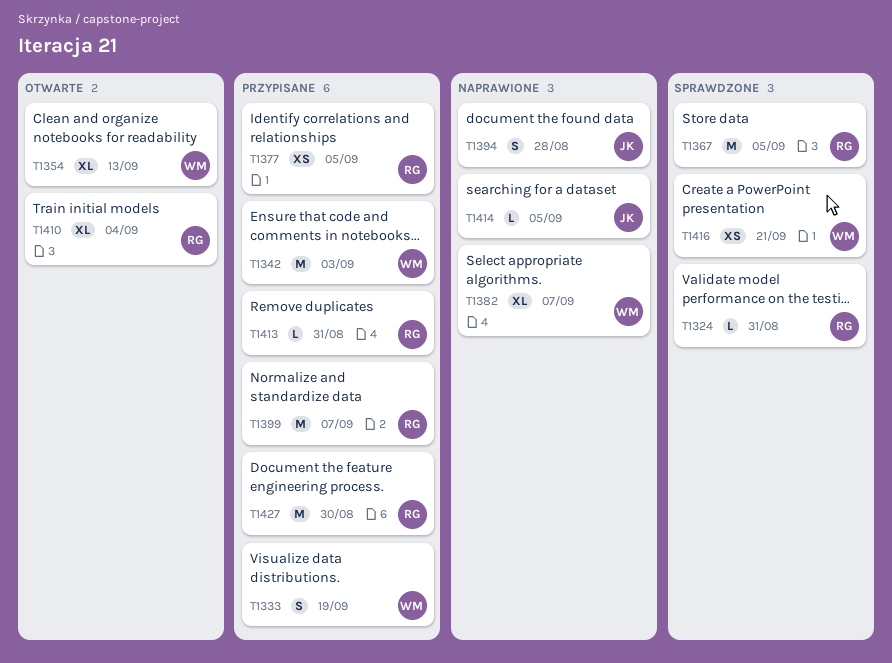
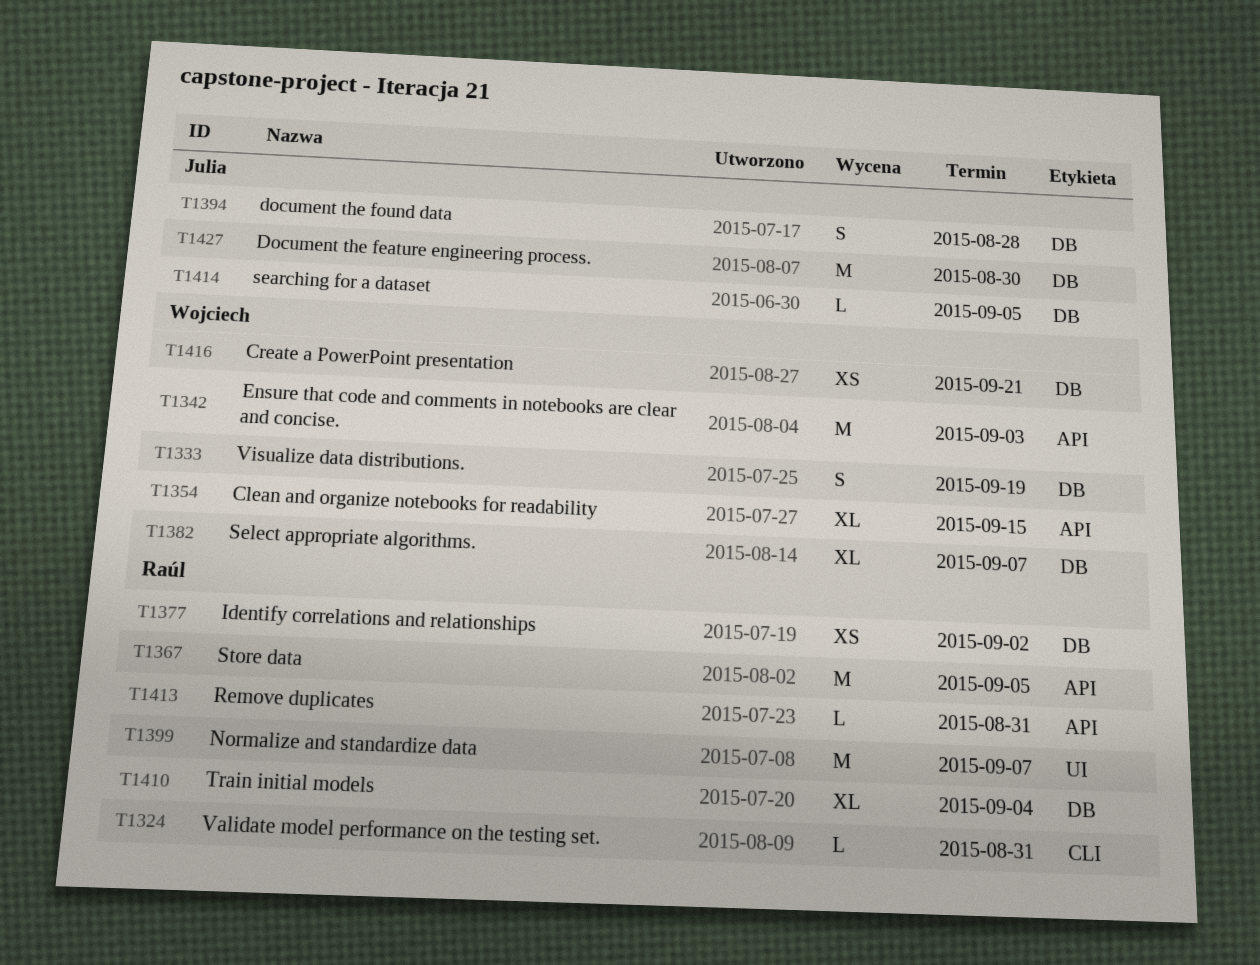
T1354, due: Sep 13 -> Sep 15
T1377, due: Sep 5 -> Sep 2
T1427, owner: Raúl -> Julia

